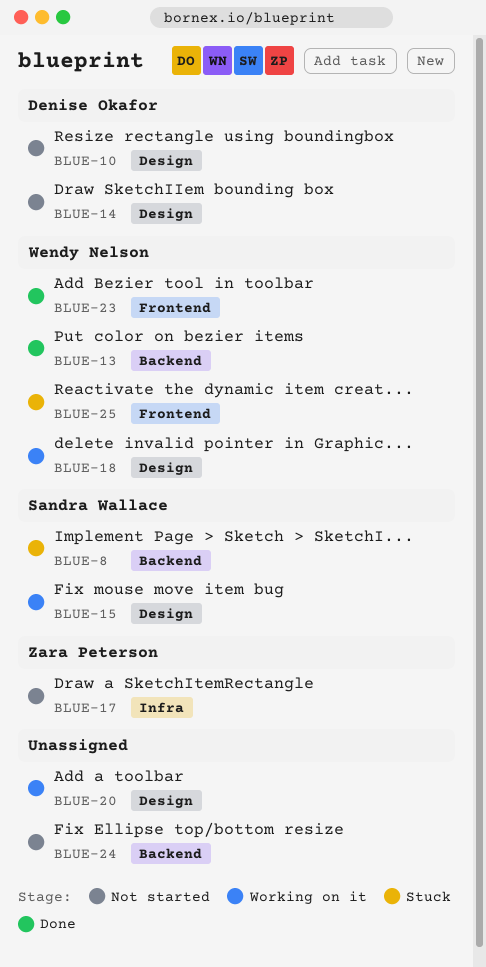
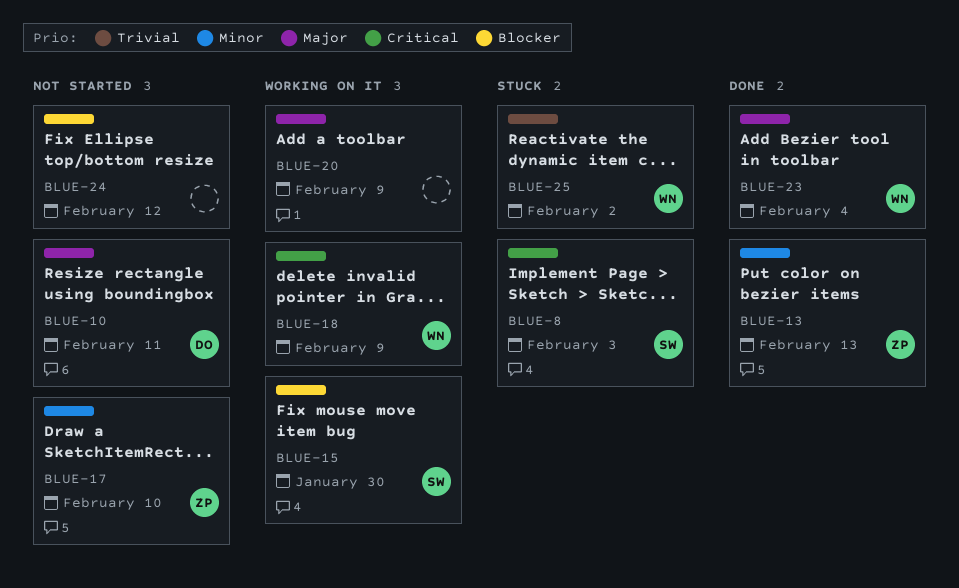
BLUE-13, owner: Wendy Nelson -> Zara Peterson
BLUE-14: present -> none

